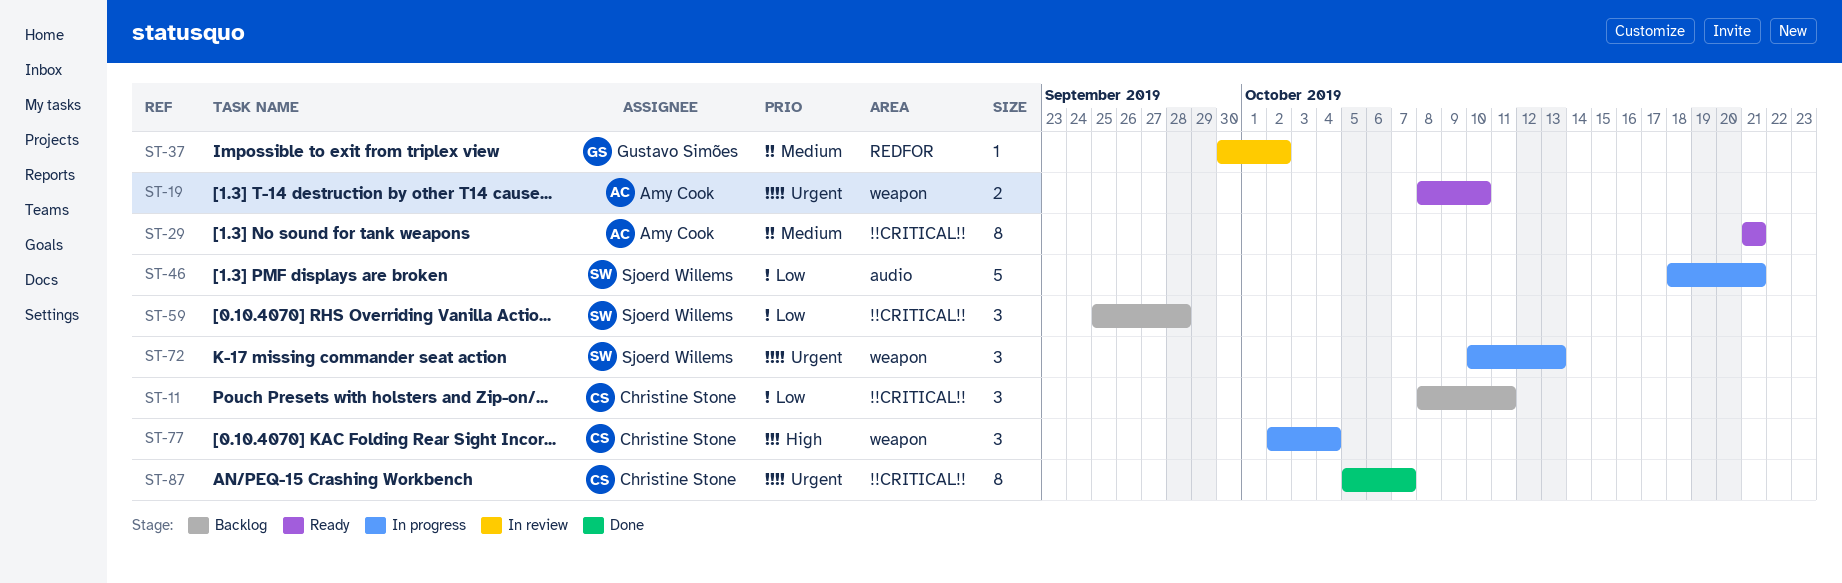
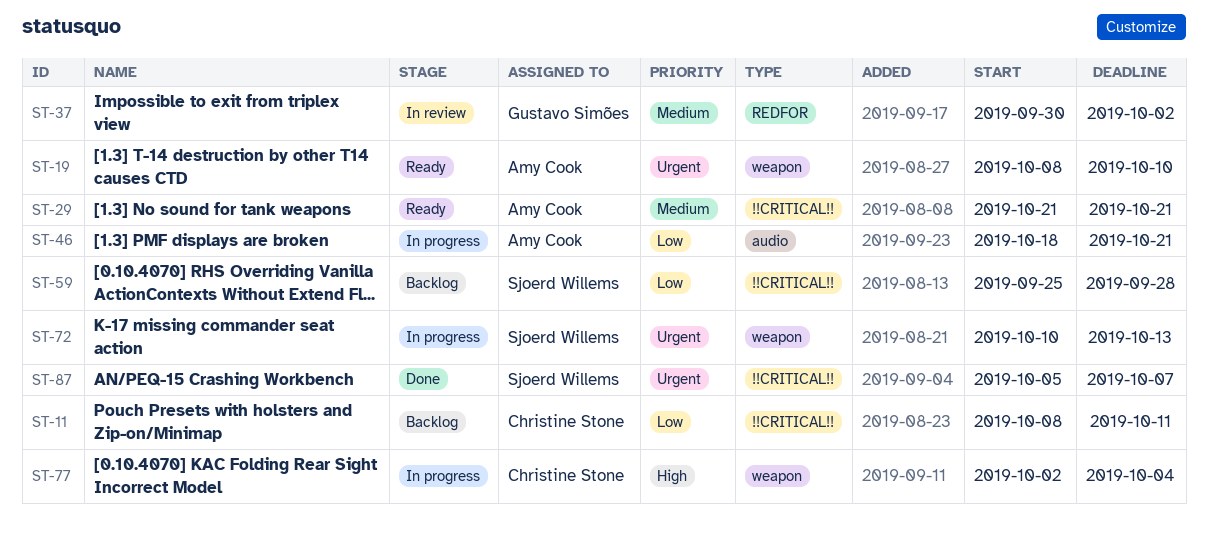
ST-46, owner: Sjoerd Willems -> Amy Cook
ST-87, owner: Christine Stone -> Sjoerd Willems

